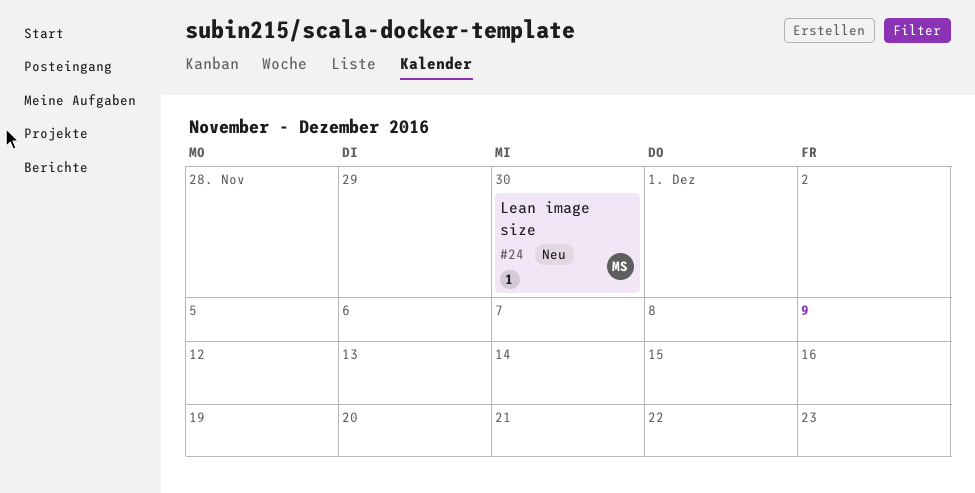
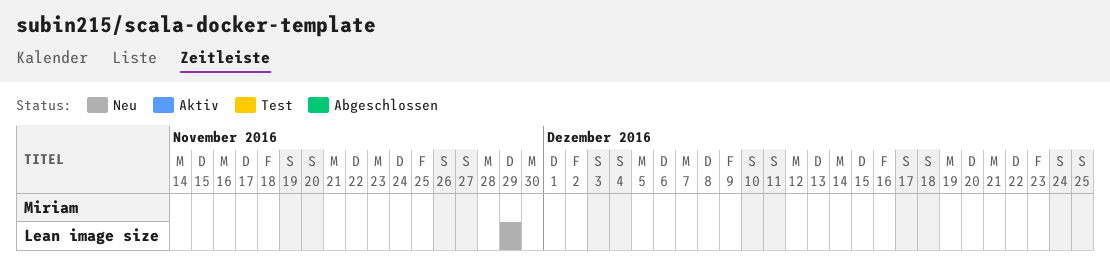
Lean image size, due: Nov 30 -> Nov 29

